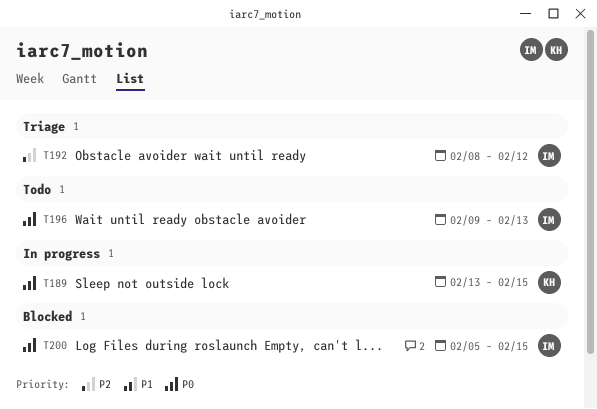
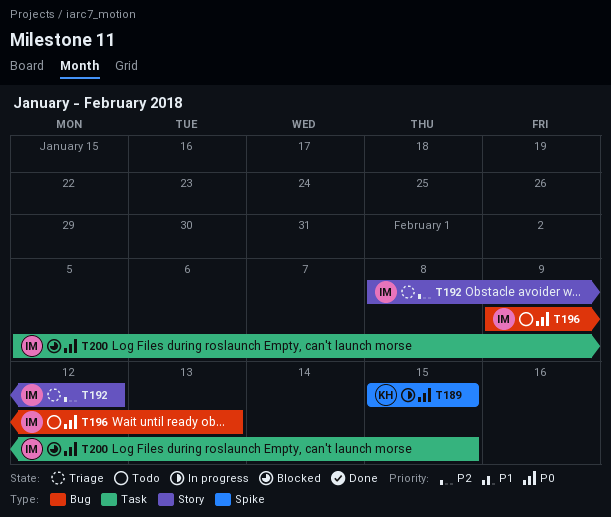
T189, start: Feb 13 -> Feb 15

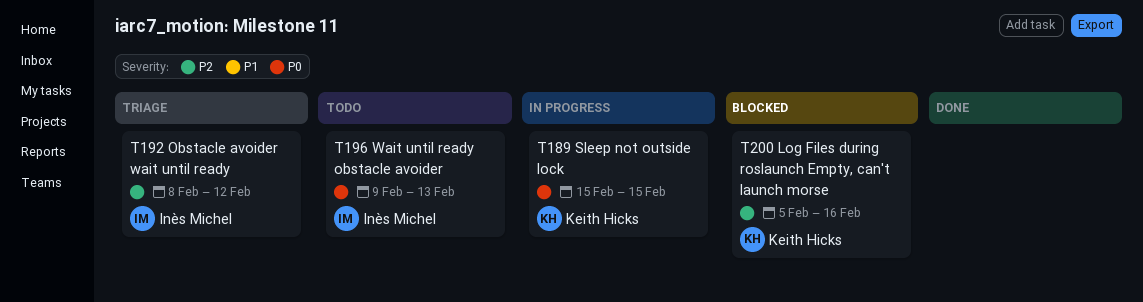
T200, owner: Inès Michel -> Keith Hicks
T200, priority: P0 -> P2
T200, due: Feb 15 -> Feb 16

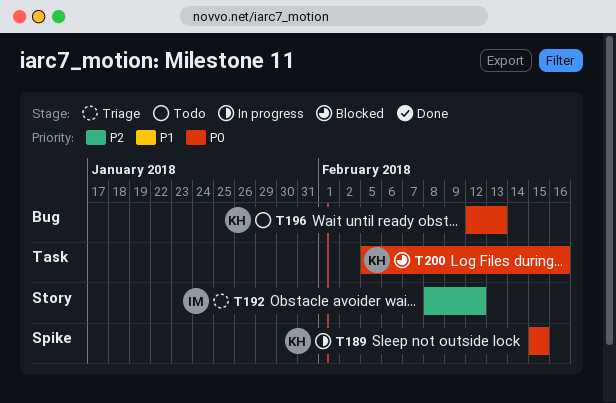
T196, owner: Inès Michel -> Keith Hicks
T196, start: Feb 9 -> Feb 12
T200, priority: P2 -> P0

